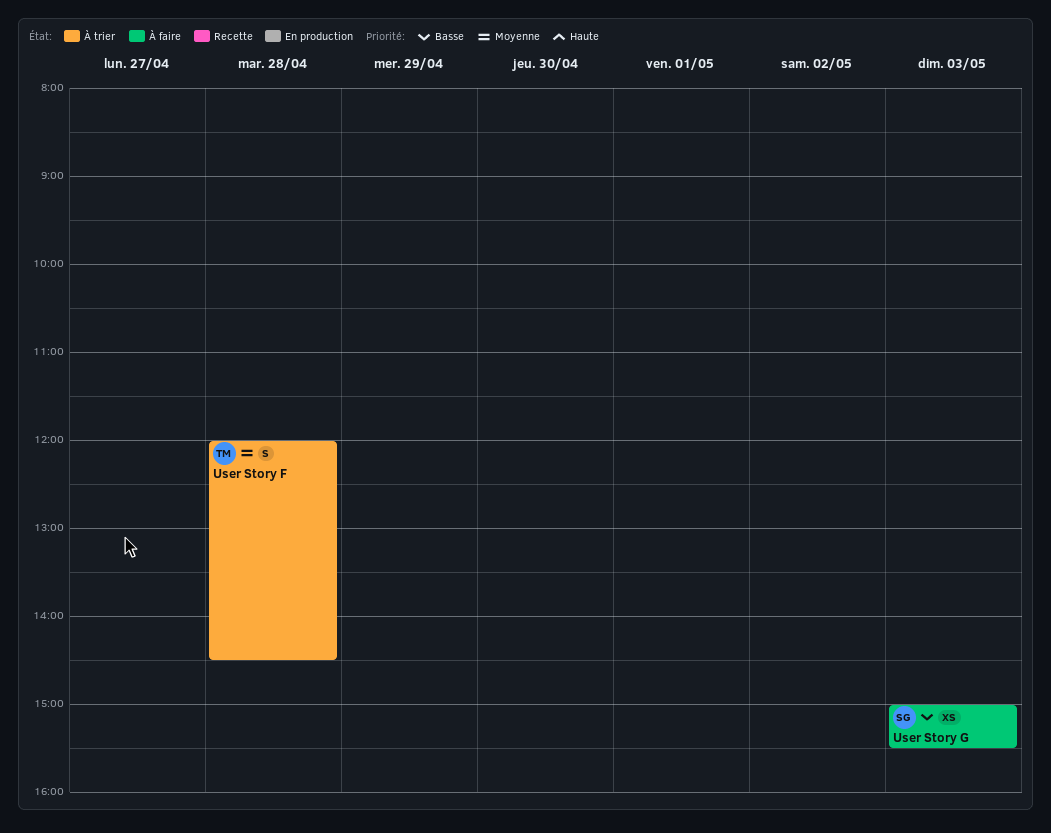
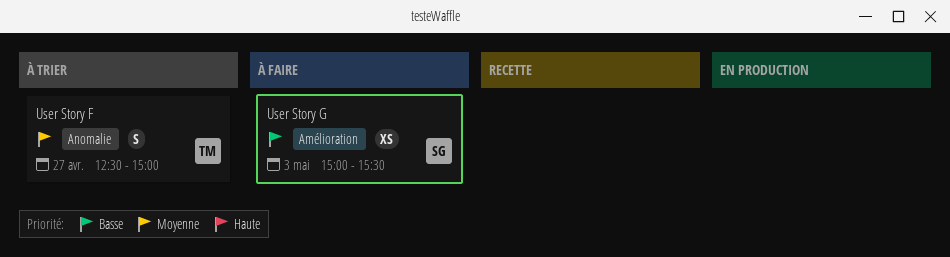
User Story F, day: Apr 28 -> Apr 27
User Story F, begins: 12:00 -> 12:30
User Story F, ends: 14:30 -> 15:00

